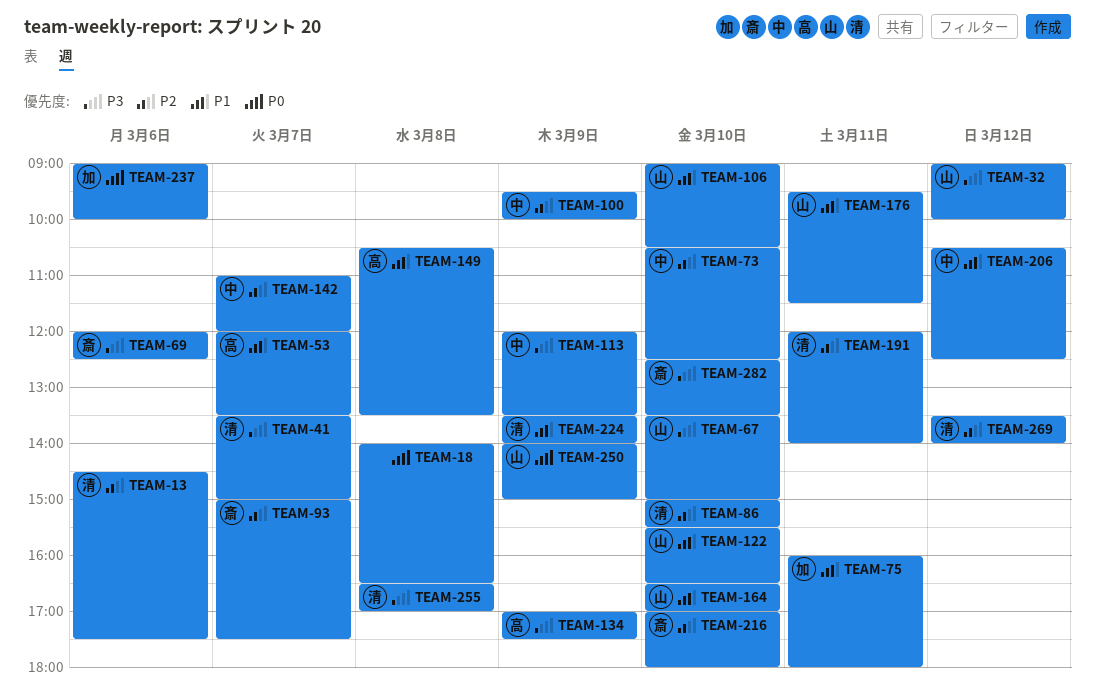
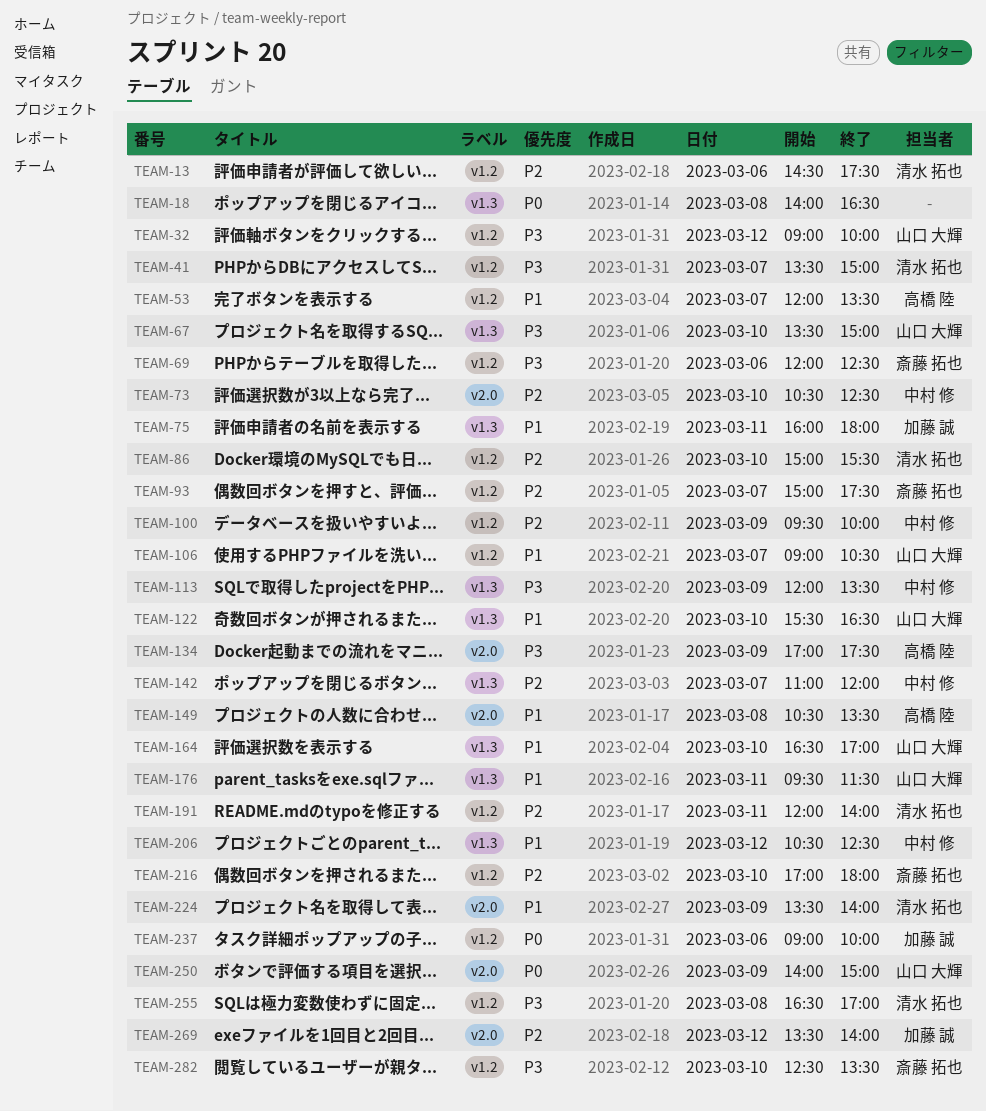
TEAM-106, day: Mar 10 -> Mar 7
TEAM-269, owner: 清水 拓也 -> 加藤 誠

